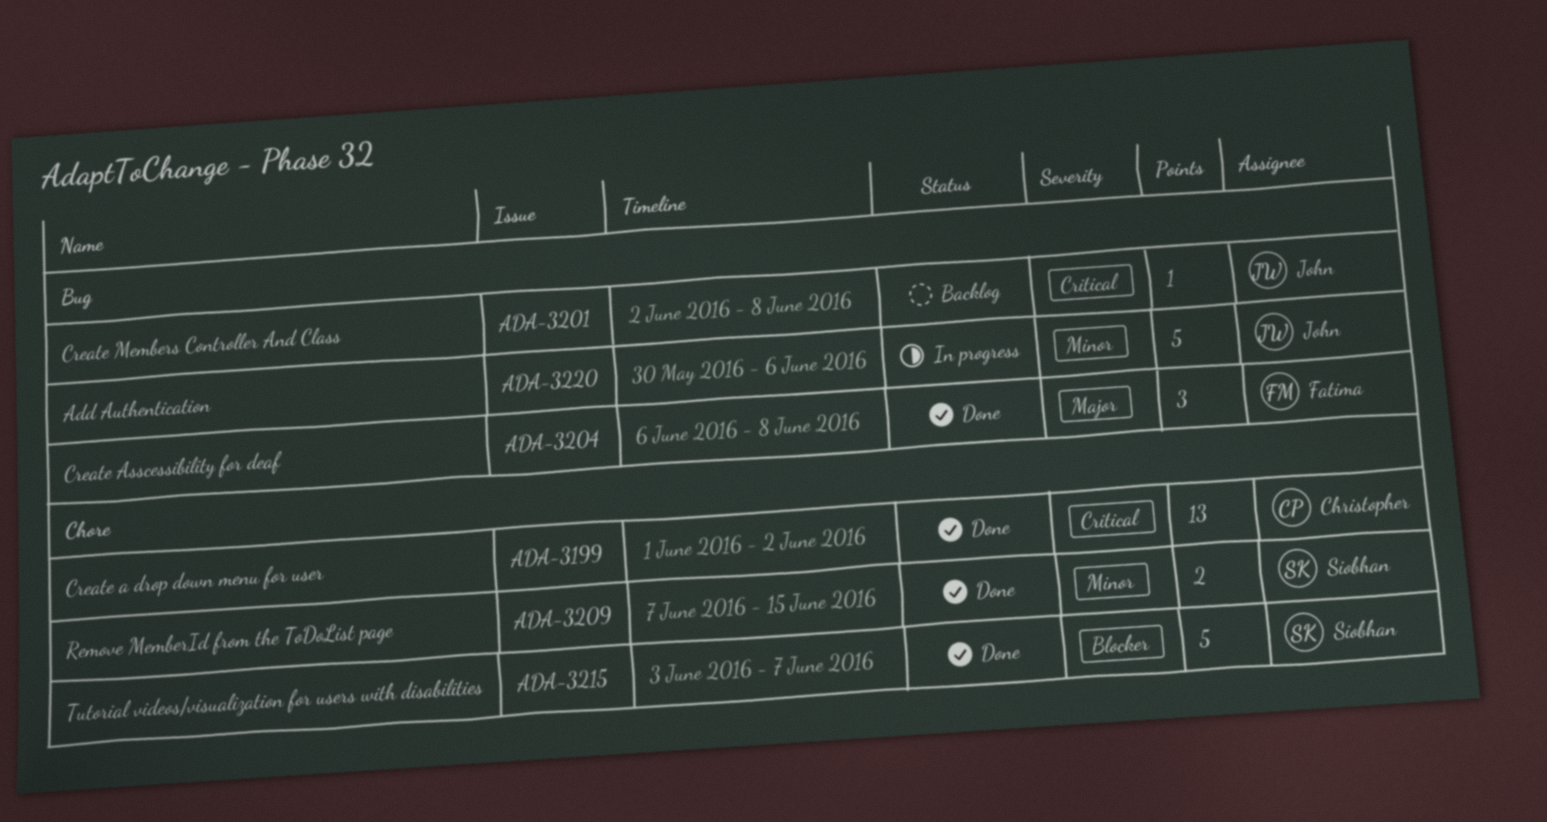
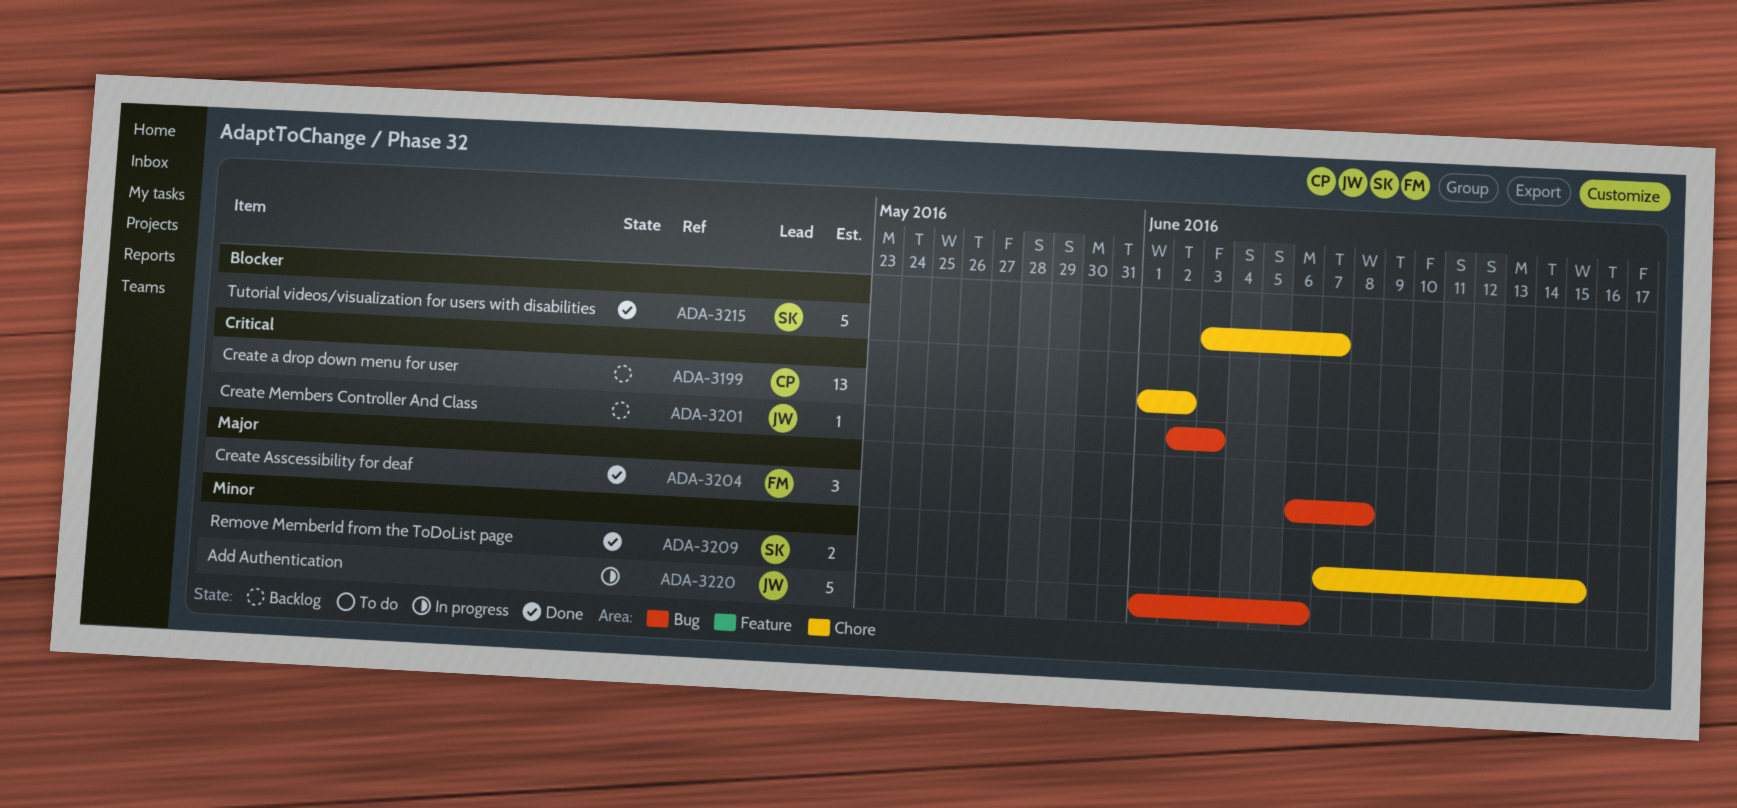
ADA-3199, status: Done -> Backlog
ADA-3201, due: Jun 8 -> Jun 3
ADA-3220, start: May 30 -> Jun 1

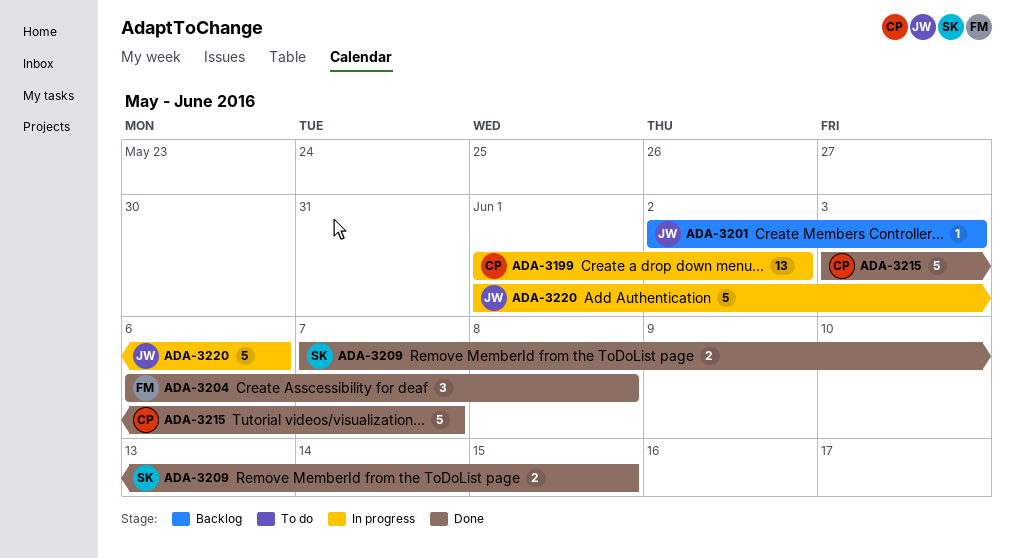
ADA-3199, status: Backlog -> In progress
ADA-3215, owner: SK -> CP

